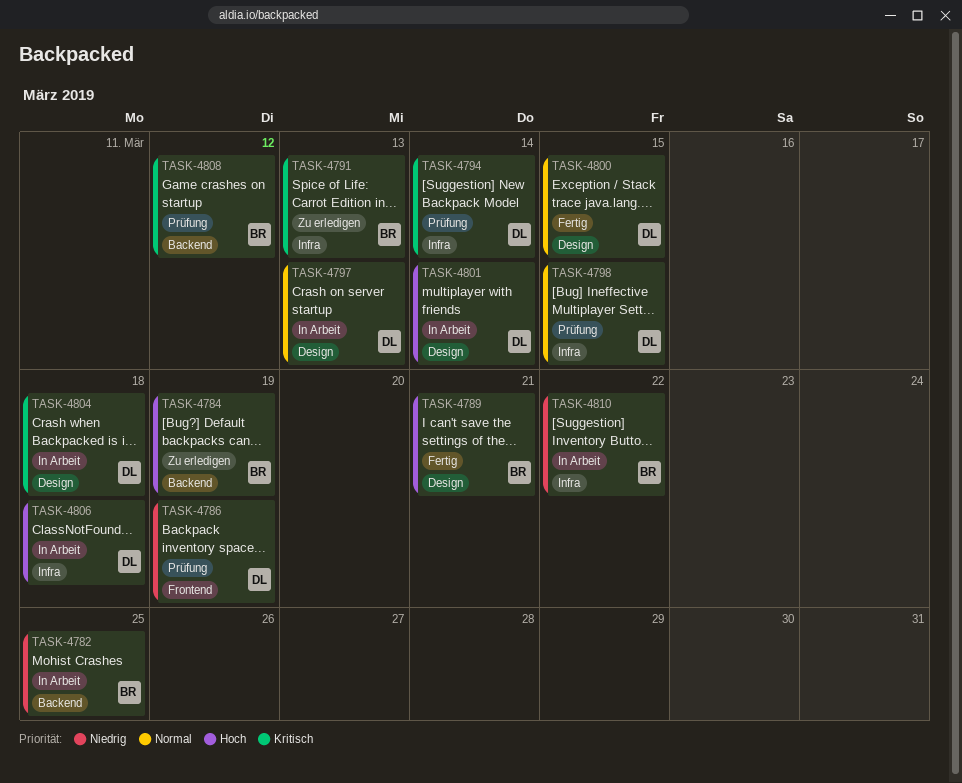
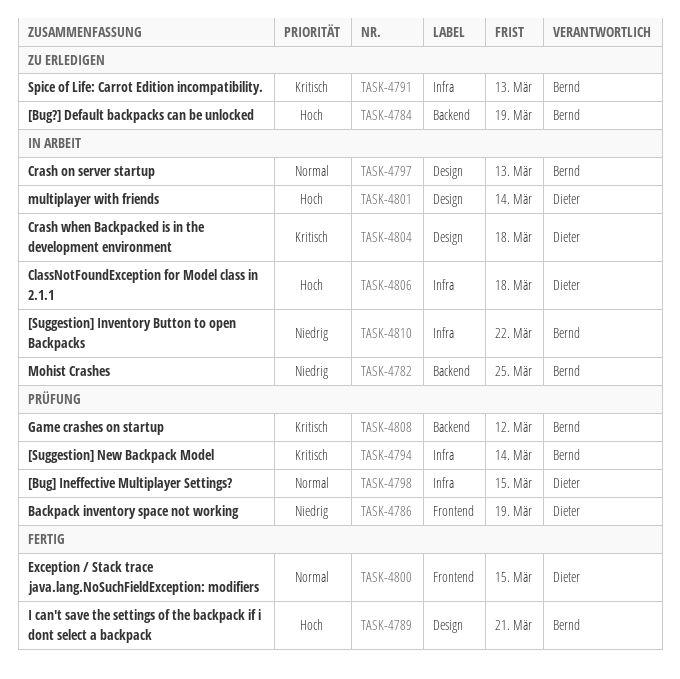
TASK-4794, owner: Dieter -> Bernd
TASK-4797, owner: Dieter -> Bernd
TASK-4800, label: Design -> Frontend

